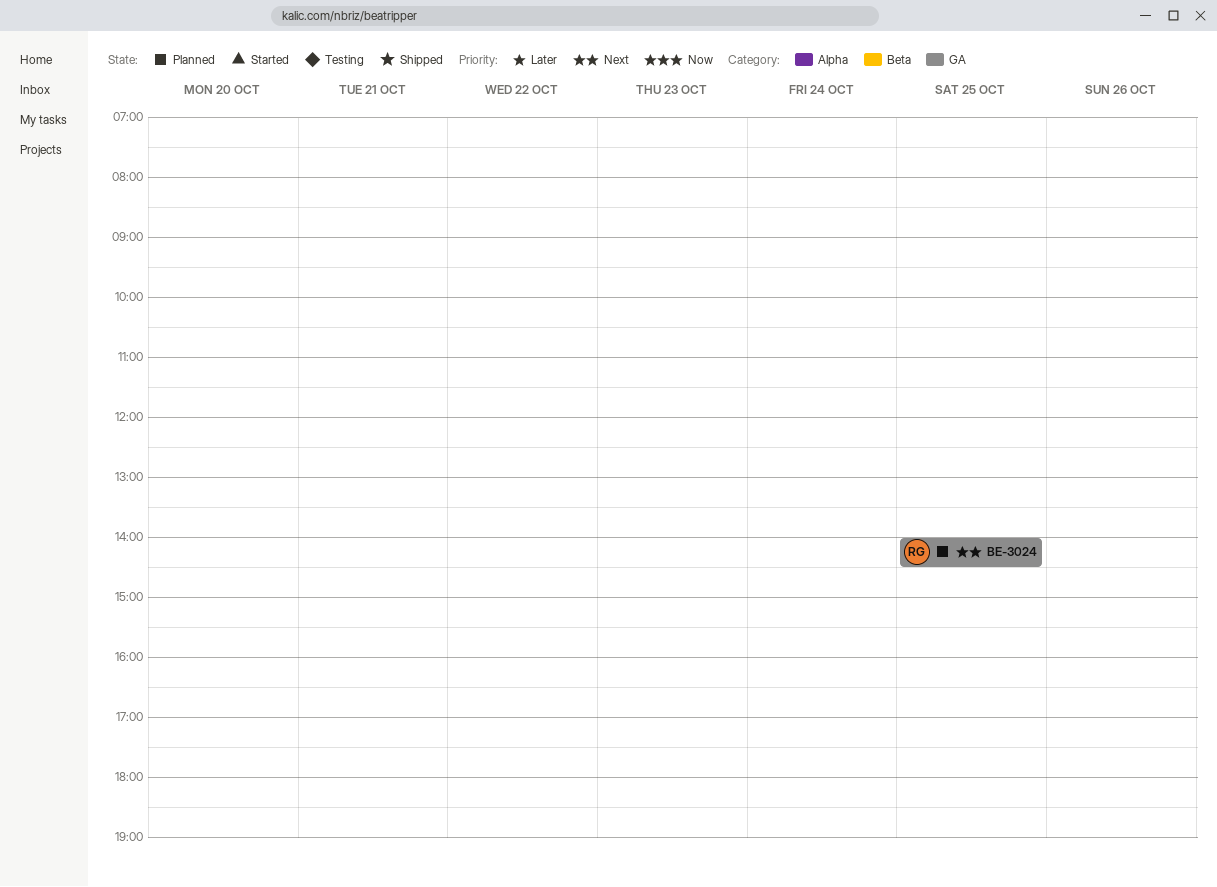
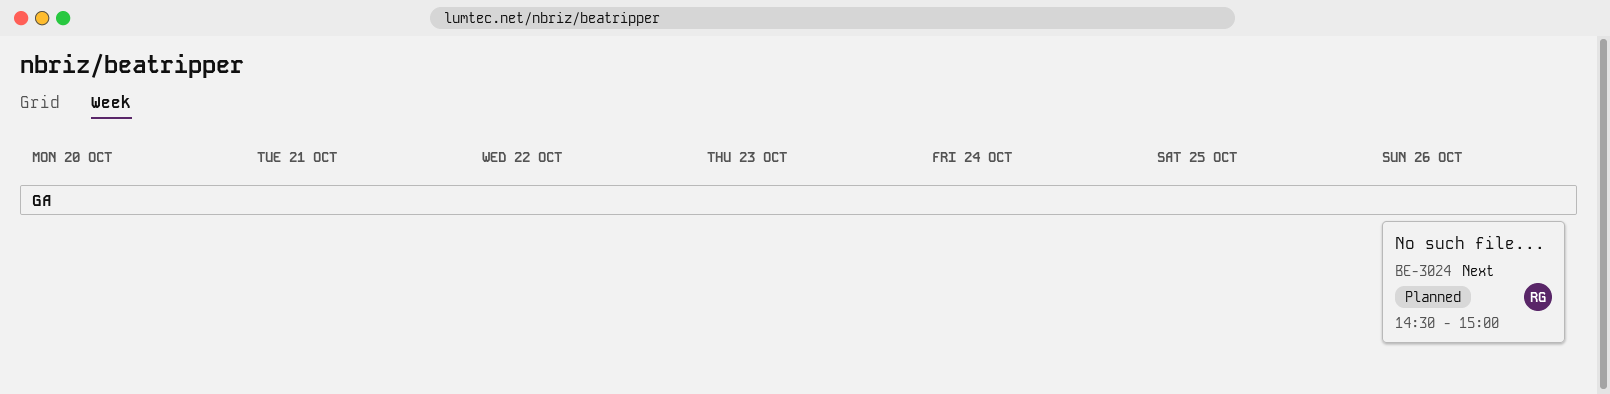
BE-3024, day: Oct 25 -> Oct 26
BE-3024, begins: 14:00 -> 14:30
BE-3024, ends: 14:30 -> 15:00

